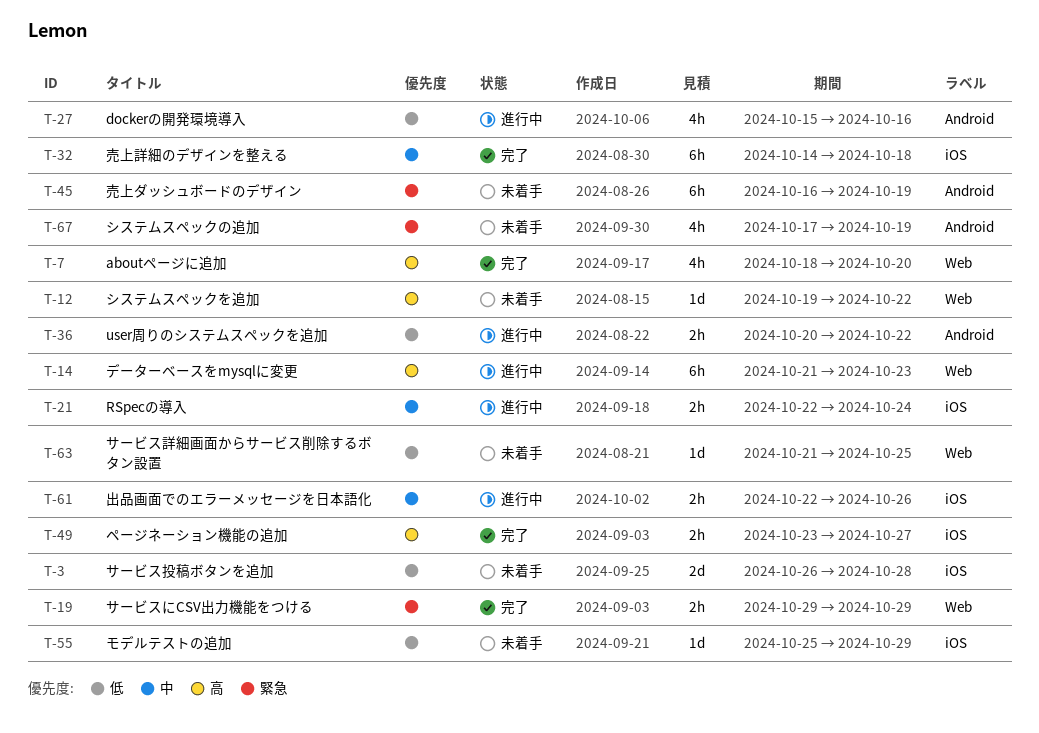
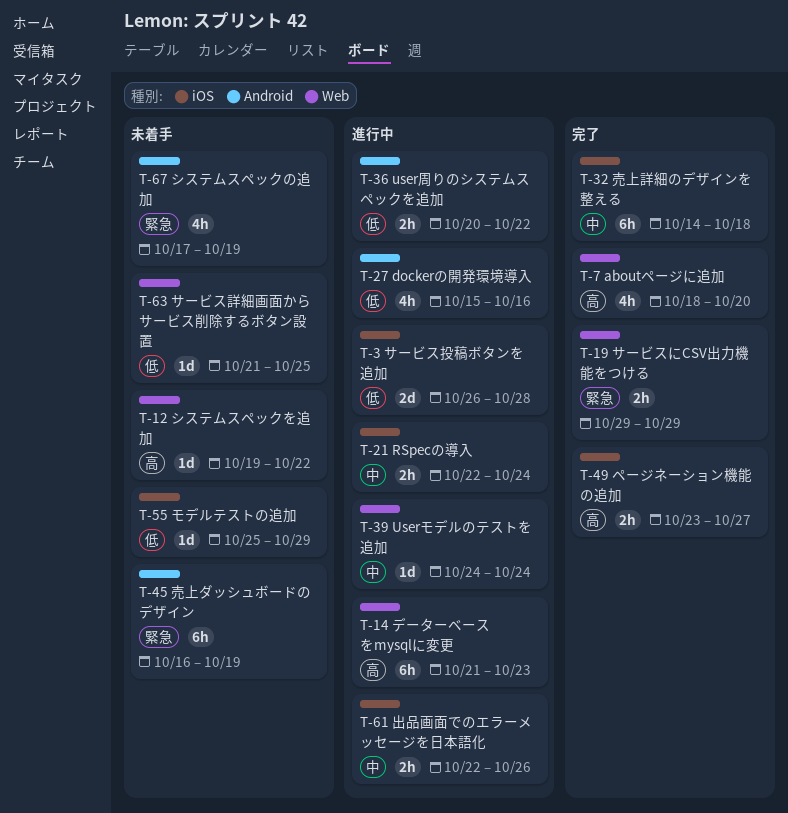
T-3, status: 未着手 -> 進行中
T-39: none -> present

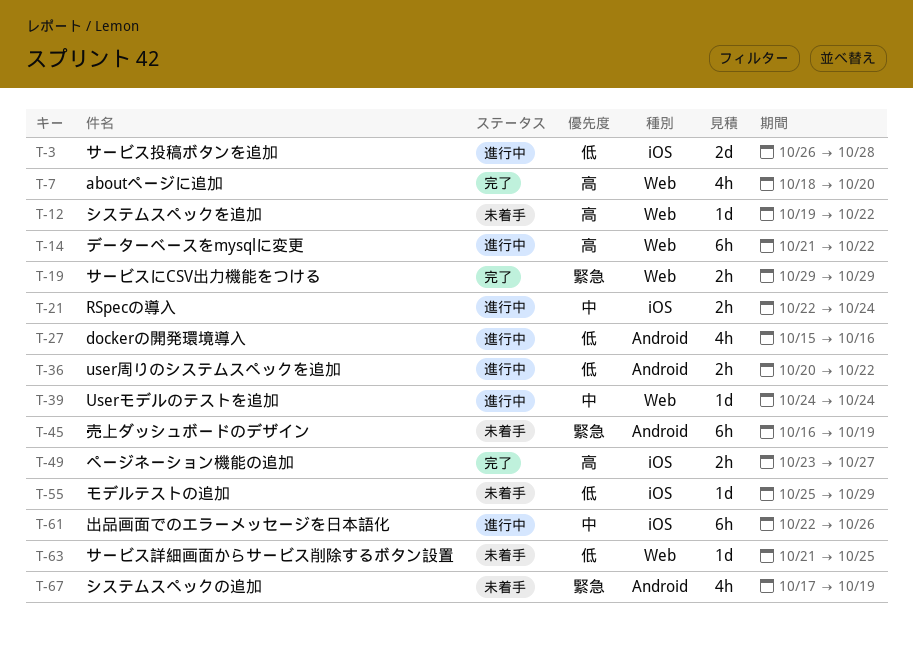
T-14, due: Oct 23 -> Oct 22
T-32: present -> none
T-61, estimate: 2h -> 6h

